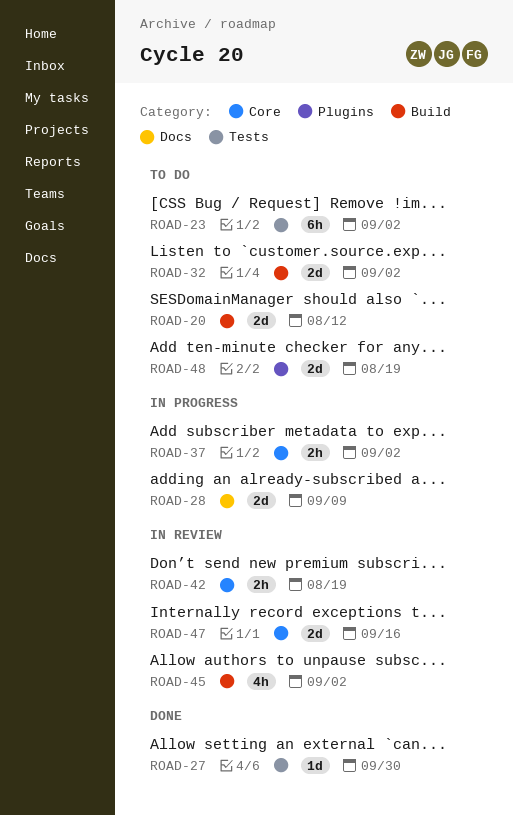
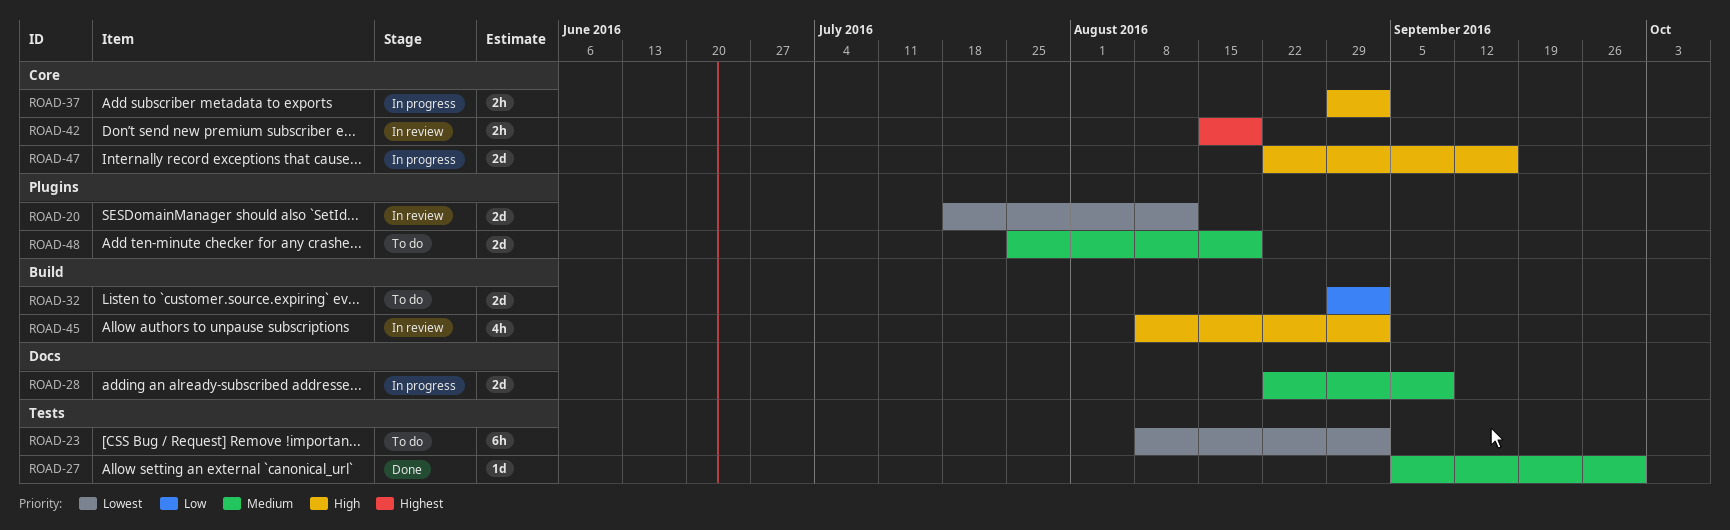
ROAD-20, status: To do -> In review
ROAD-20, label: Build -> Plugins
ROAD-47, status: In review -> In progress

